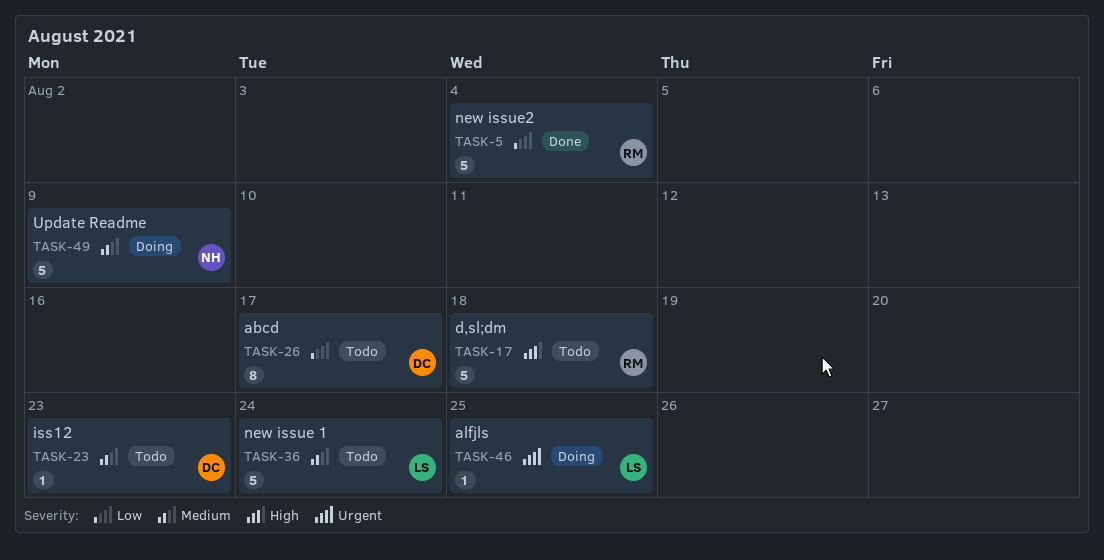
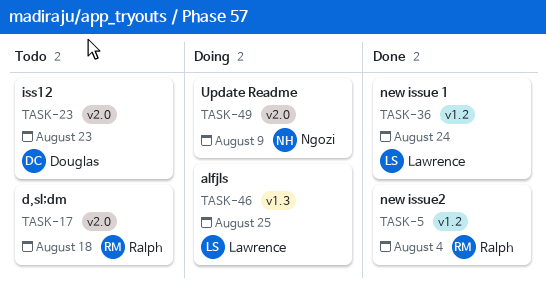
TASK-26: present -> none
TASK-36, status: Todo -> Done

